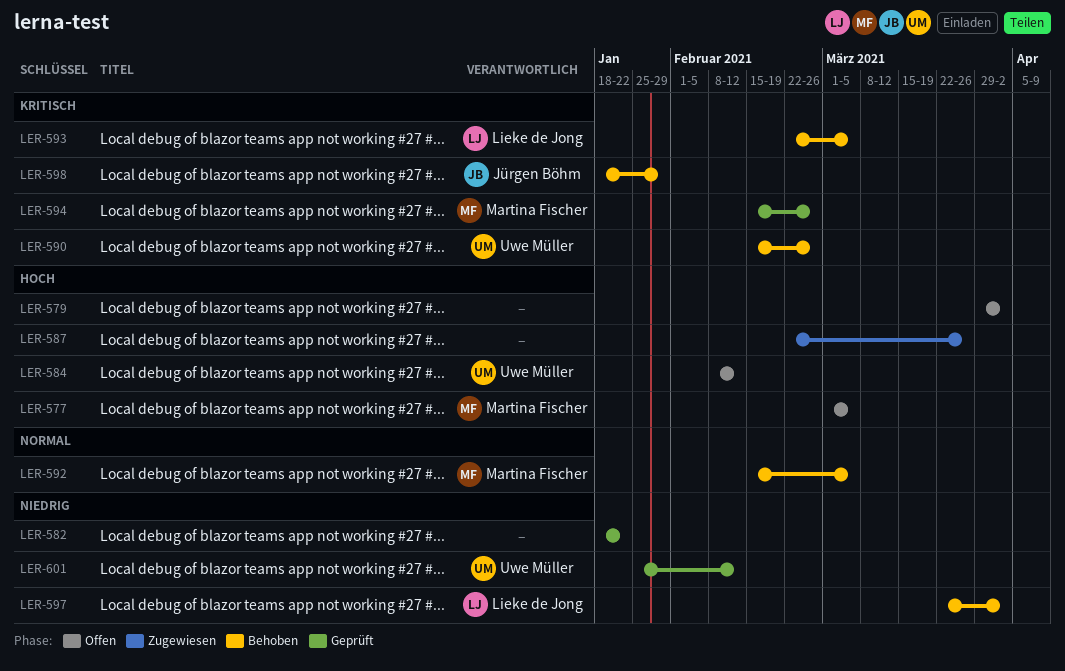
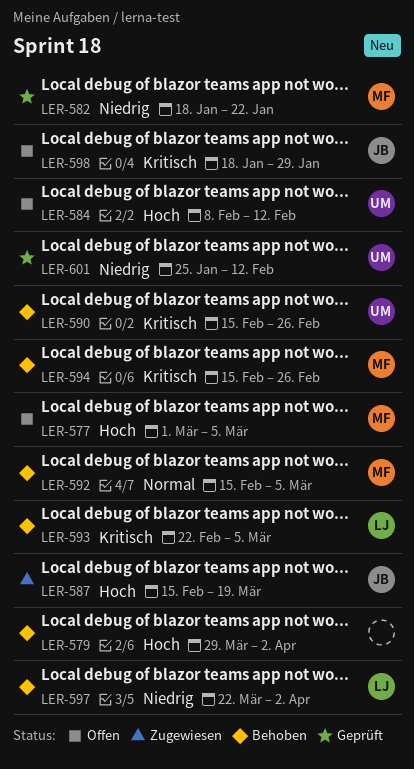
LER-579, status: Offen -> Behoben
LER-582, owner: none -> Martina Fischer
LER-587, owner: none -> Jürgen Böhm
LER-587, start: Feb 22 -> Feb 15
LER-587, due: Mar 26 -> Mar 19
LER-594, status: Geprüft -> Behoben
LER-598, status: Behoben -> Offen

